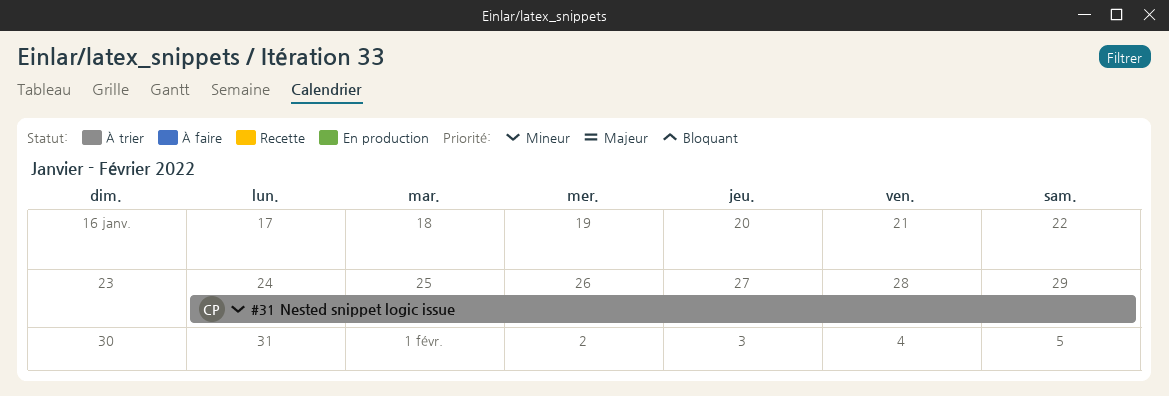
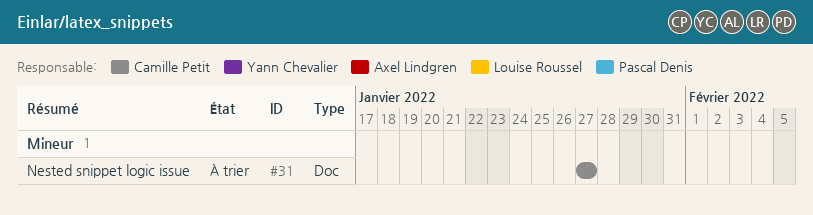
#31, start: Jan 24 -> Jan 27
#31, due: Jan 29 -> Jan 27

